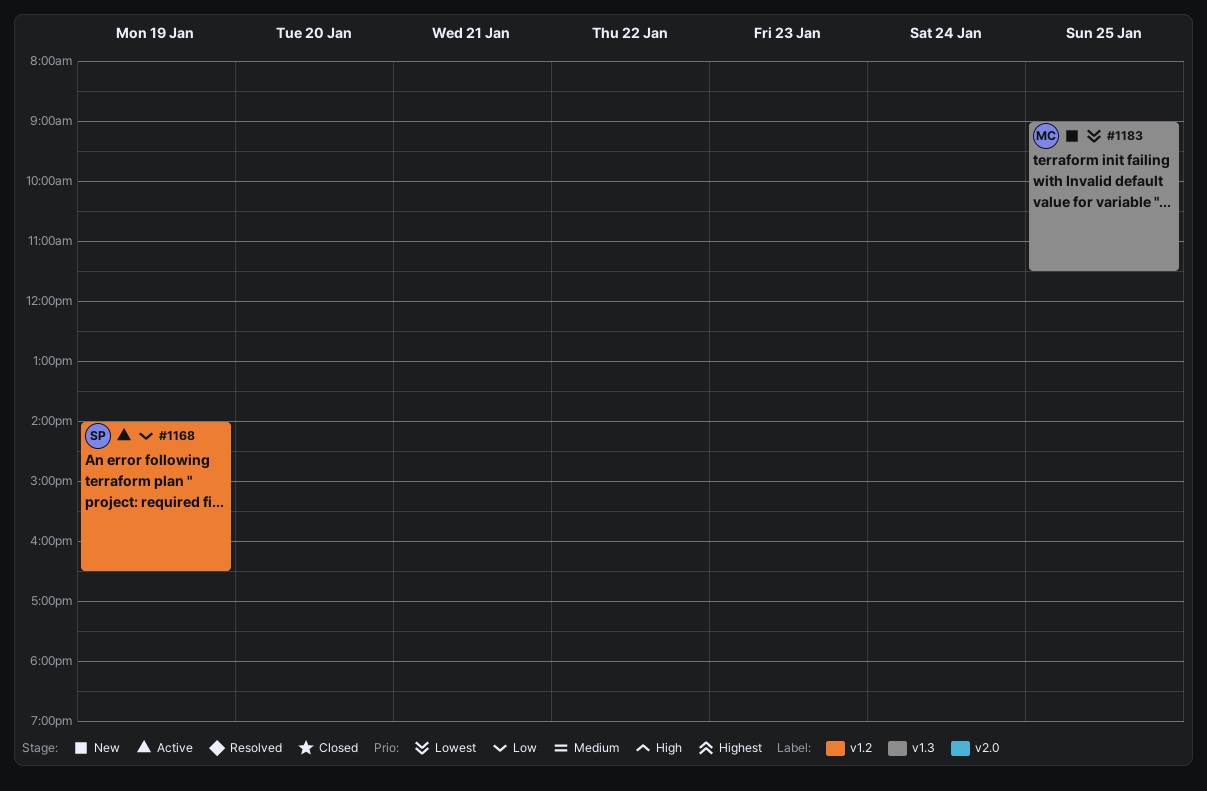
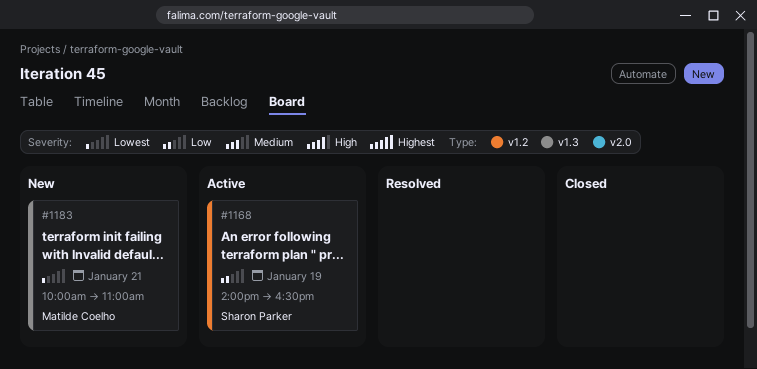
#1183, day: Jan 25 -> Jan 21
#1183, begins: 09:00 -> 10:00
#1183, ends: 11:30 -> 11:00

